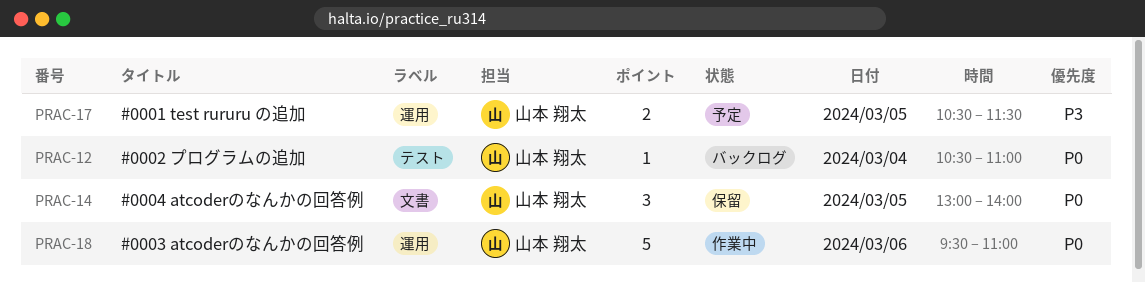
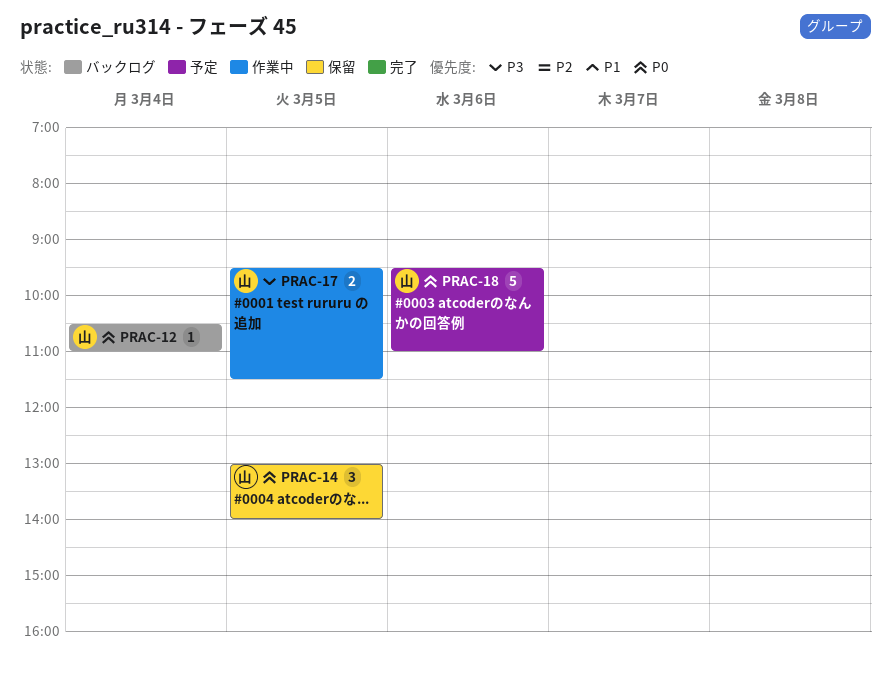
PRAC-17, status: 予定 -> 作業中
PRAC-17, begins: 10:30 -> 09:30
PRAC-18, status: 作業中 -> 予定

